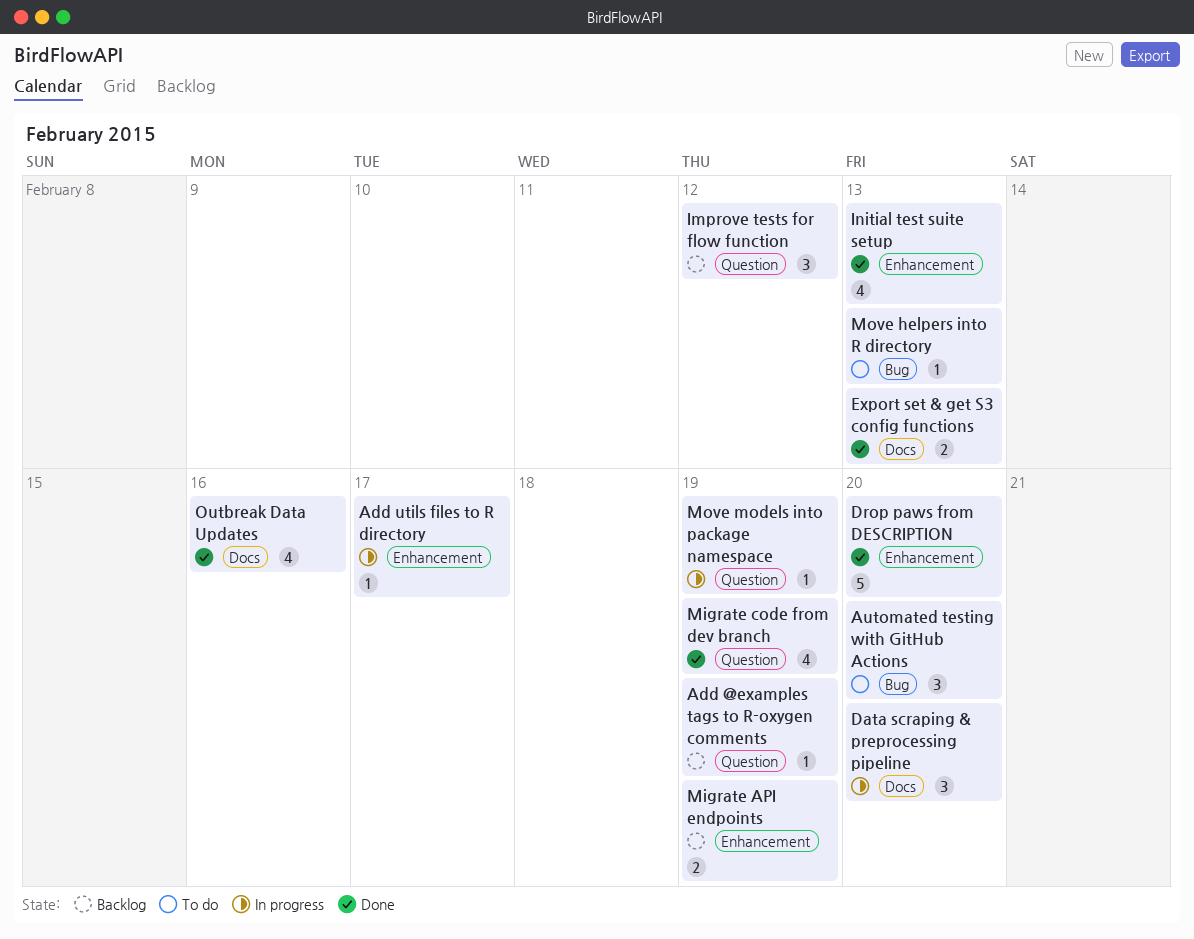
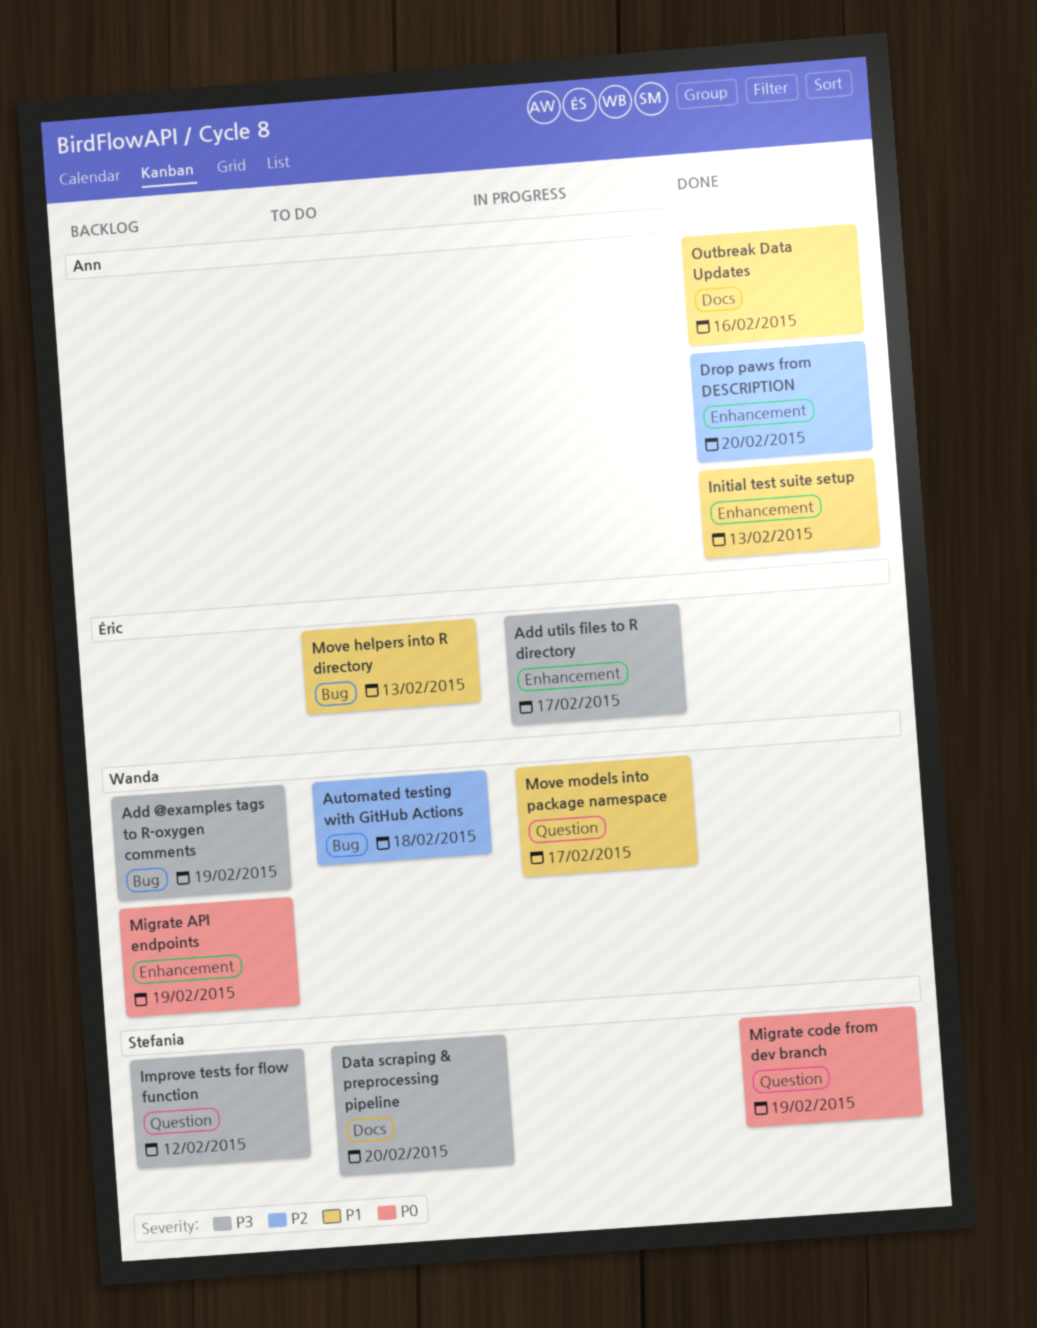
Add @examples tags to R-oxygen comments, label: Question -> Bug
Automated testing with GitHub Actions, due: Feb 20 -> Feb 18
Data scraping & preprocessing pipeline, status: In progress -> To do
Export set & get S3 config functions: present -> none
Move models into package namespace, due: Feb 19 -> Feb 17

